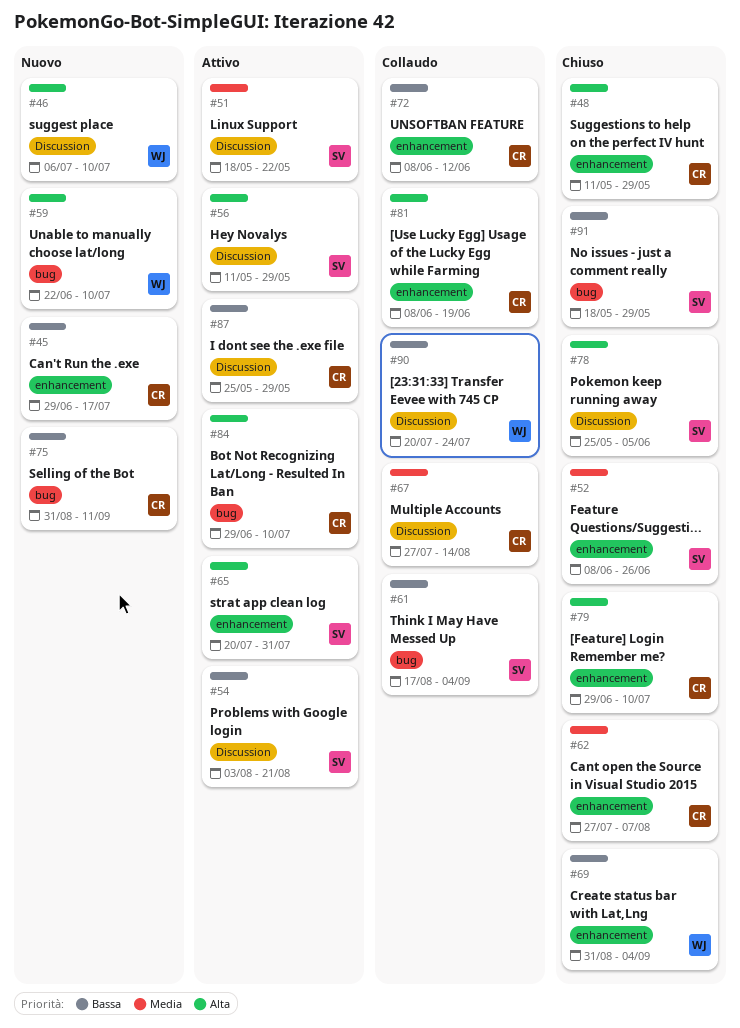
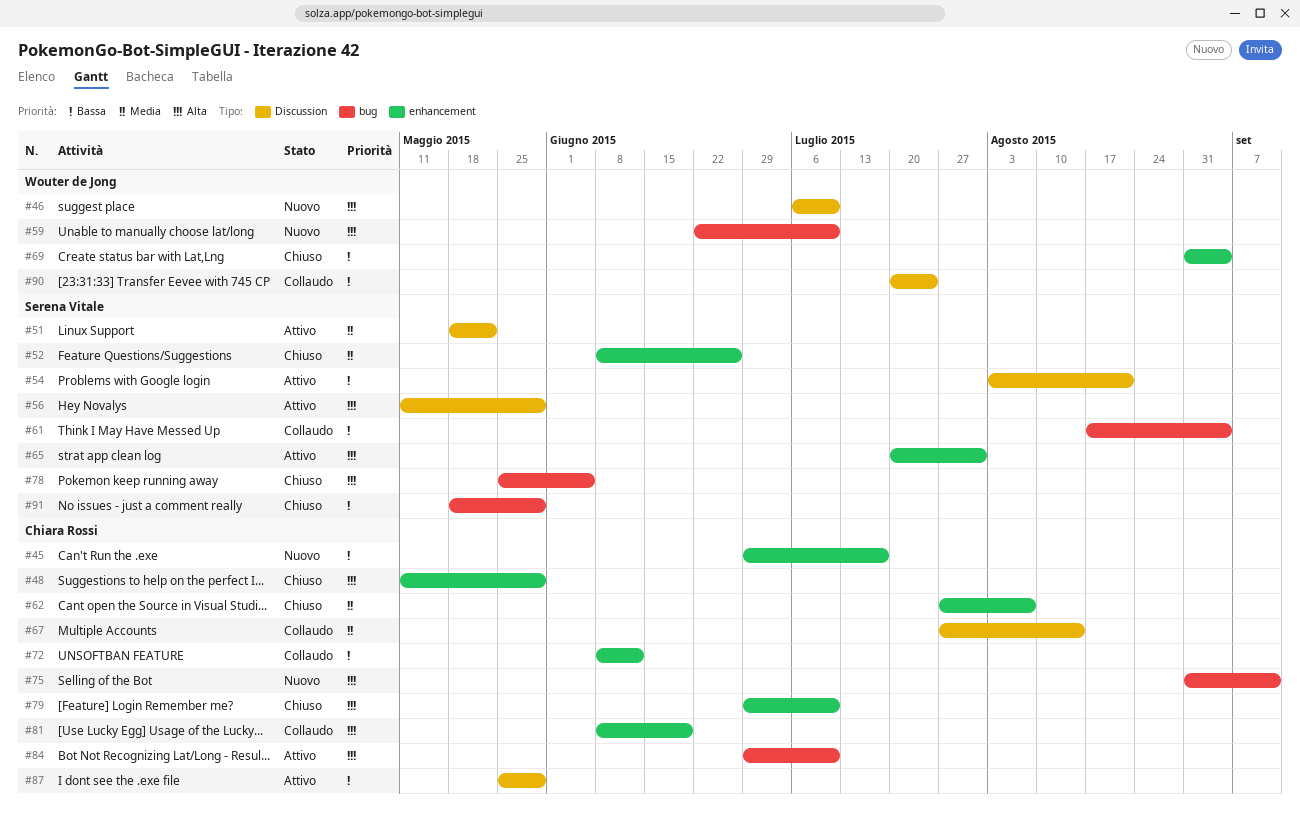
#75, priority: Bassa -> Alta
#78, label: Discussion -> bug

